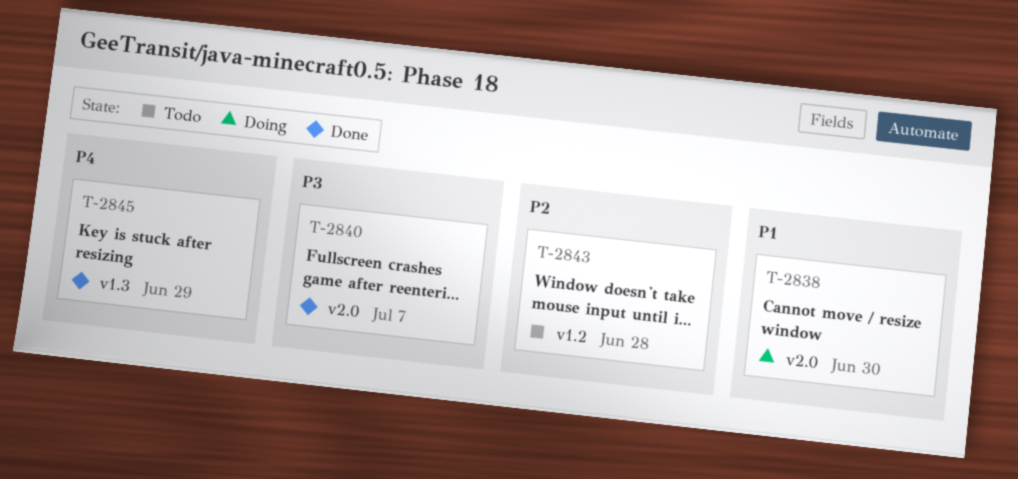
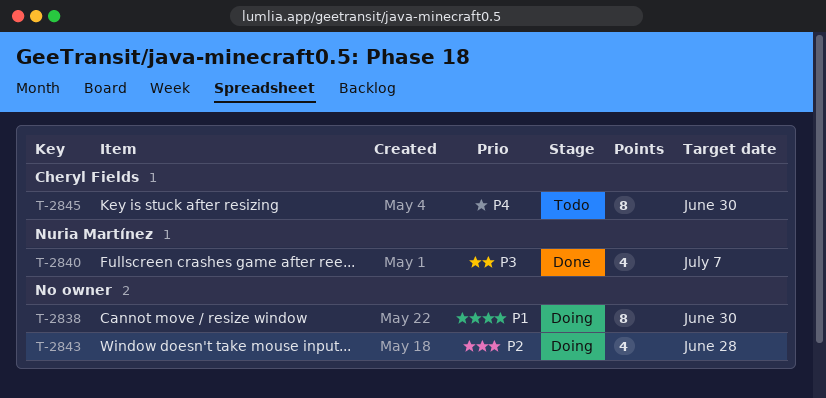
T-2843, status: Todo -> Doing
T-2845, status: Done -> Todo
T-2845, due: Jun 29 -> Jun 30

